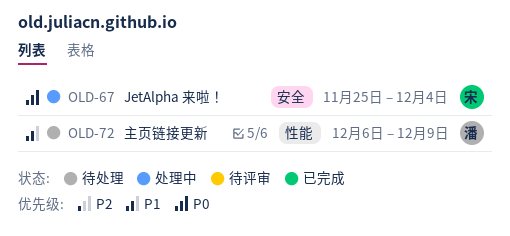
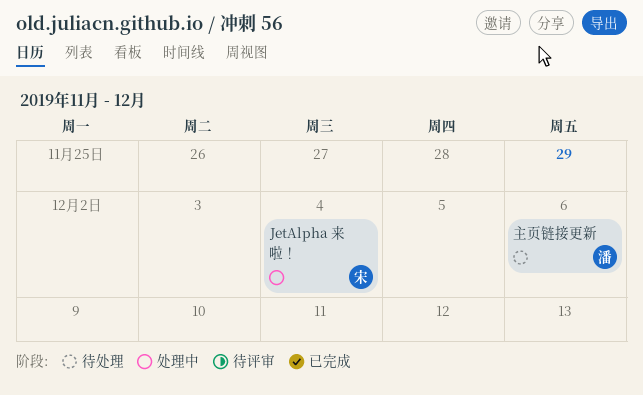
主页链接更新, due: Dec 9 -> Dec 6

